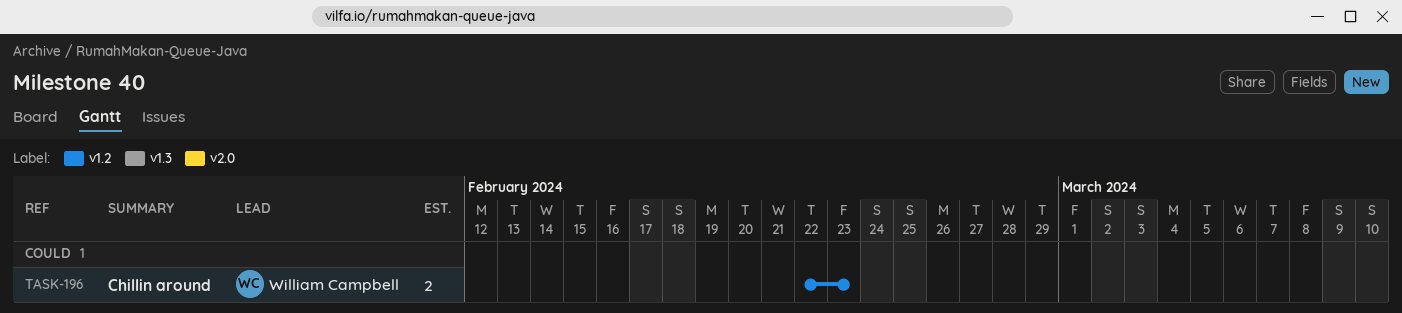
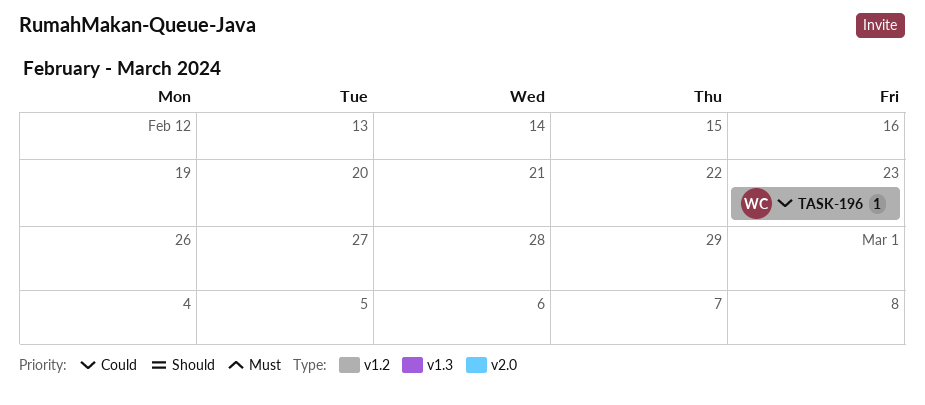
TASK-196, estimate: 2 -> 1
TASK-196, start: Feb 22 -> Feb 23

